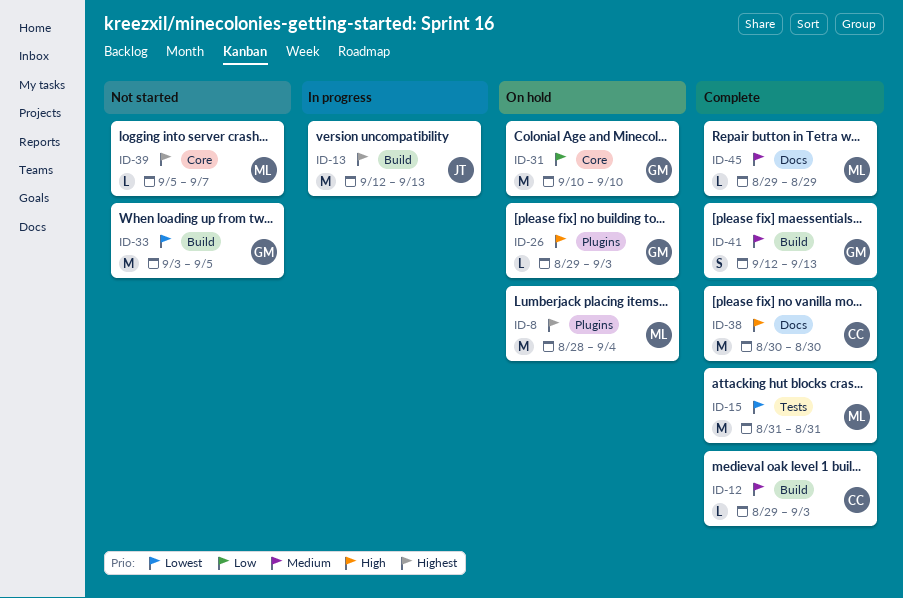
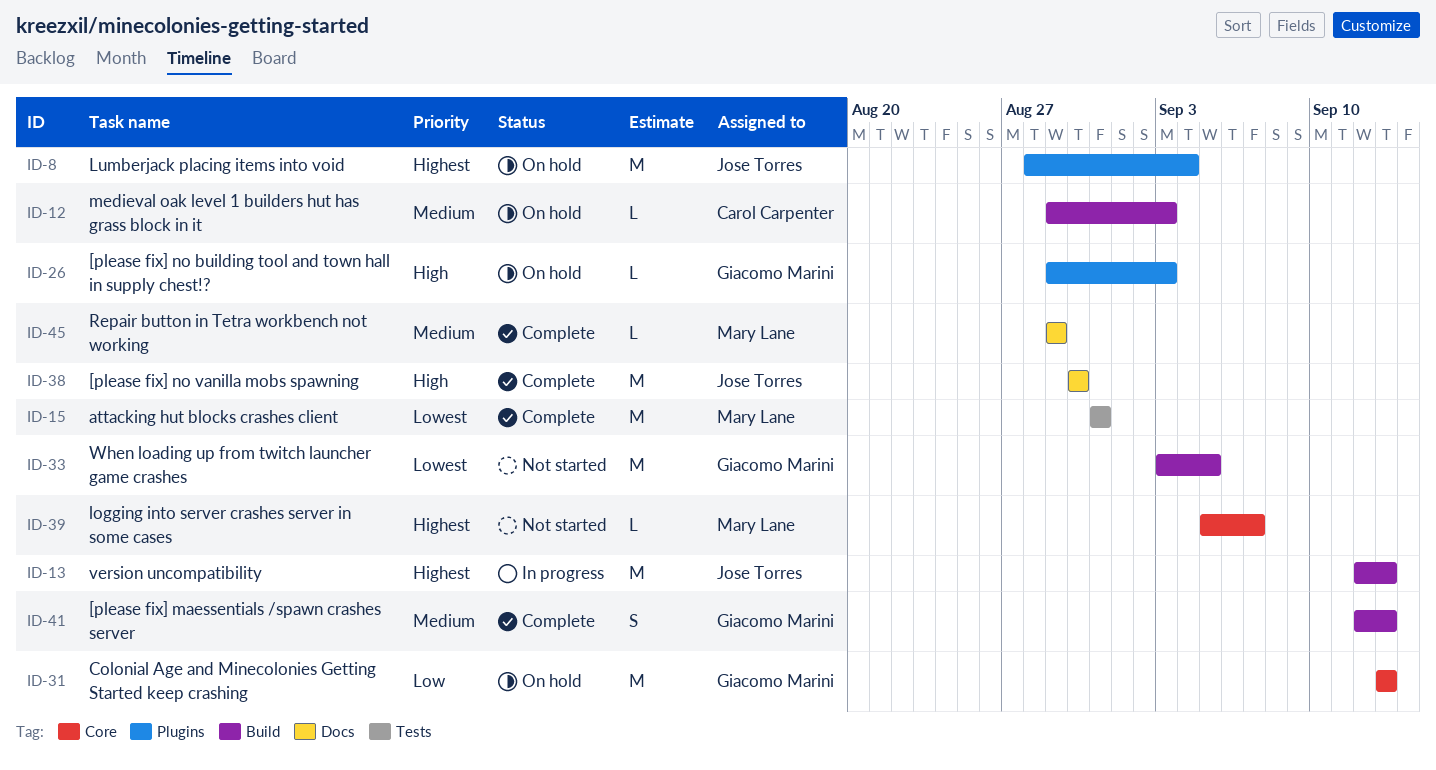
ID-8, owner: Mary Lane -> Jose Torres
ID-12, status: Complete -> On hold
ID-31, start: Sep 10 -> Sep 13
ID-31, due: Sep 10 -> Sep 13
ID-38, owner: Carol Carpenter -> Jose Torres

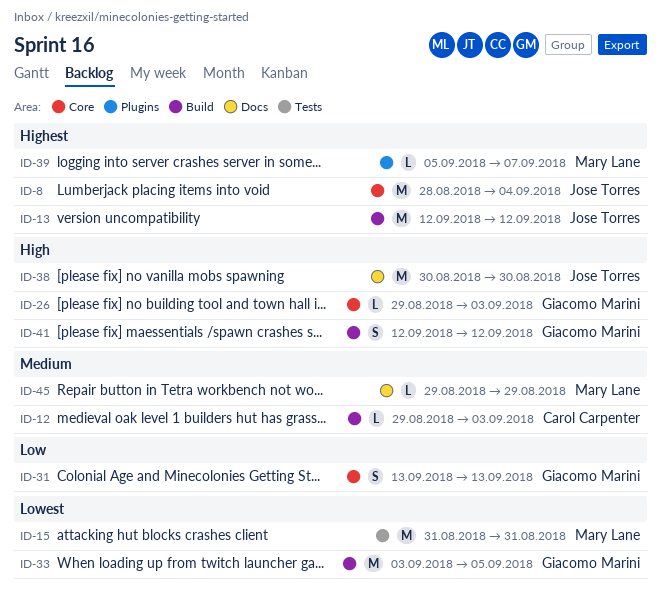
ID-8, label: Plugins -> Core
ID-13, due: Sep 13 -> Sep 12
ID-26, label: Plugins -> Core
ID-31, estimate: M -> S
ID-39, label: Core -> Plugins
ID-41, priority: Medium -> High
ID-41, due: Sep 13 -> Sep 12

